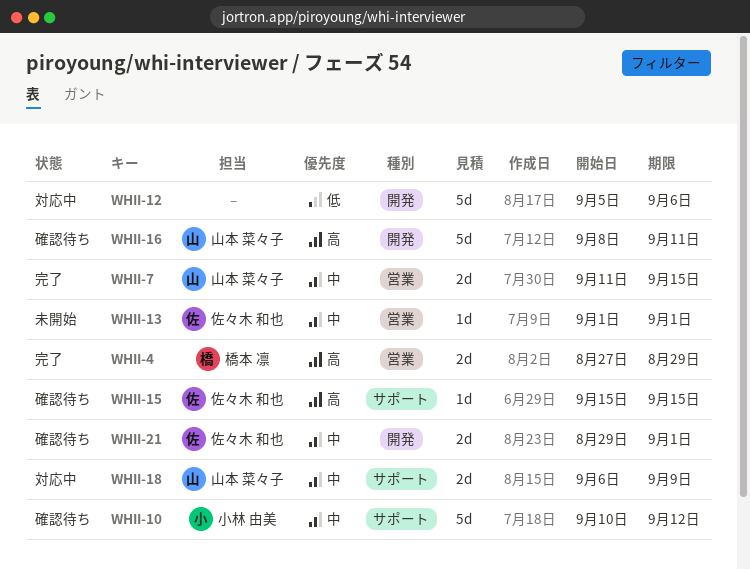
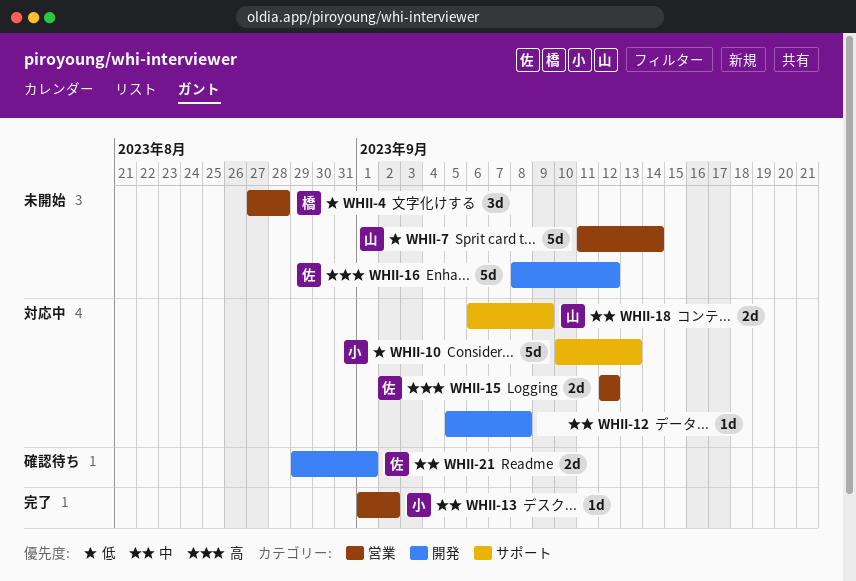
WHII-4, status: 完了 -> 未開始
WHII-4, priority: 高 -> 低
WHII-4, estimate: 2d -> 3d
WHII-4, due: Aug 29 -> Aug 28
WHII-7, status: 完了 -> 未開始
WHII-7, priority: 中 -> 低
WHII-7, estimate: 2d -> 5d
WHII-7, due: Sep 15 -> Sep 14
WHII-10, status: 確認待ち -> 対応中
WHII-10, priority: 中 -> 低
WHII-10, due: Sep 12 -> Sep 13
WHII-12, priority: 低 -> 中
WHII-12, estimate: 5d -> 1d
WHII-12, due: Sep 6 -> Sep 8
WHII-13, status: 未開始 -> 完了
WHII-13, owner: 佐々木 和也 -> 小林 由美
WHII-13, due: Sep 1 -> Sep 2
WHII-15, status: 確認待ち -> 対応中
WHII-15, label: サポート -> 営業
WHII-15, estimate: 1d -> 2d
WHII-15, start: Sep 15 -> Sep 12
WHII-15, due: Sep 15 -> Sep 12
WHII-16, status: 確認待ち -> 未開始
WHII-16, owner: 山本 菜々子 -> 佐々木 和也
WHII-16, due: Sep 11 -> Sep 12

